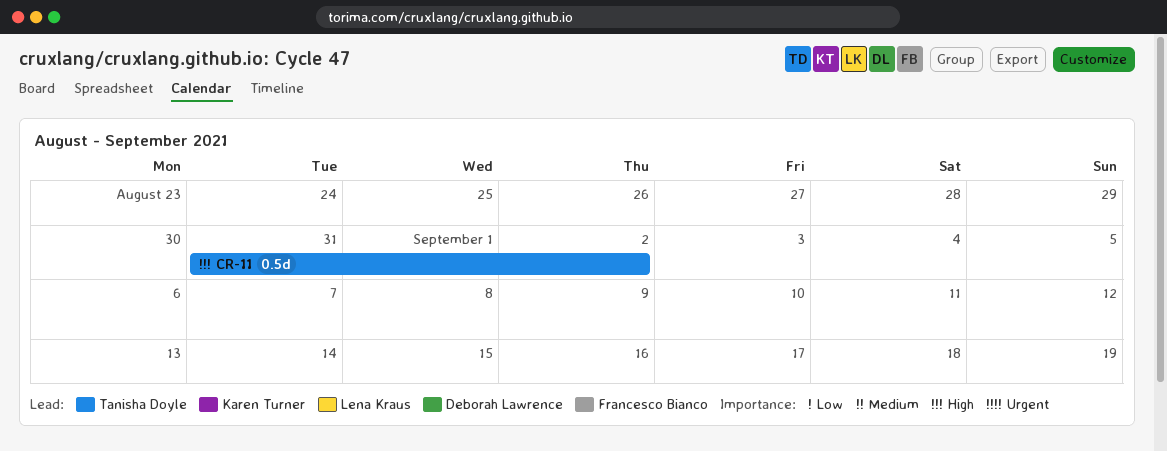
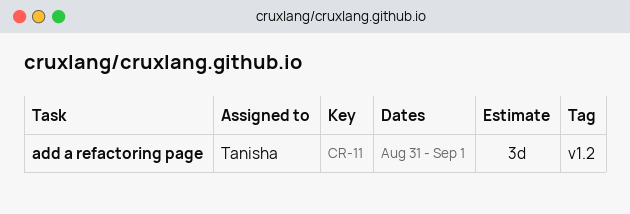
CR-11, estimate: 0.5d -> 3d
CR-11, due: Sep 2 -> Sep 1

